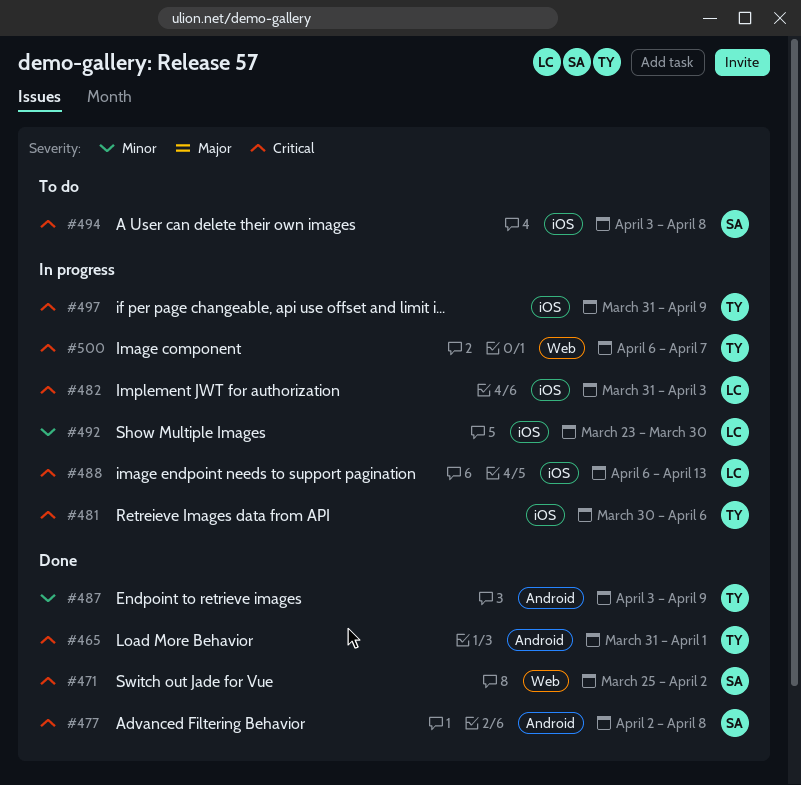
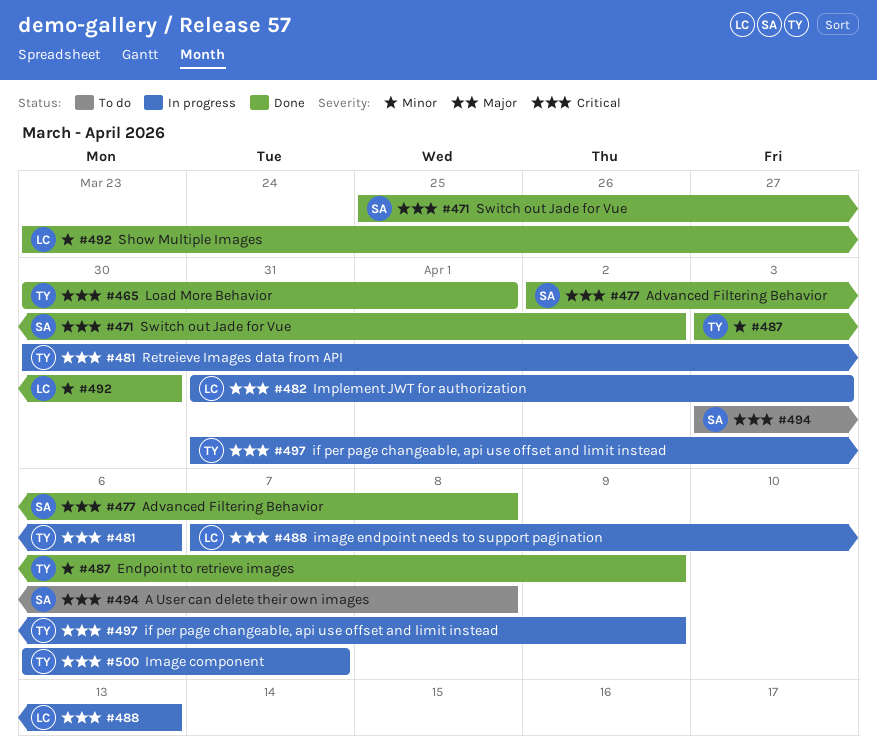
#465, start: Mar 31 -> Mar 30
#488, start: Apr 6 -> Apr 7
#492, status: In progress -> Done

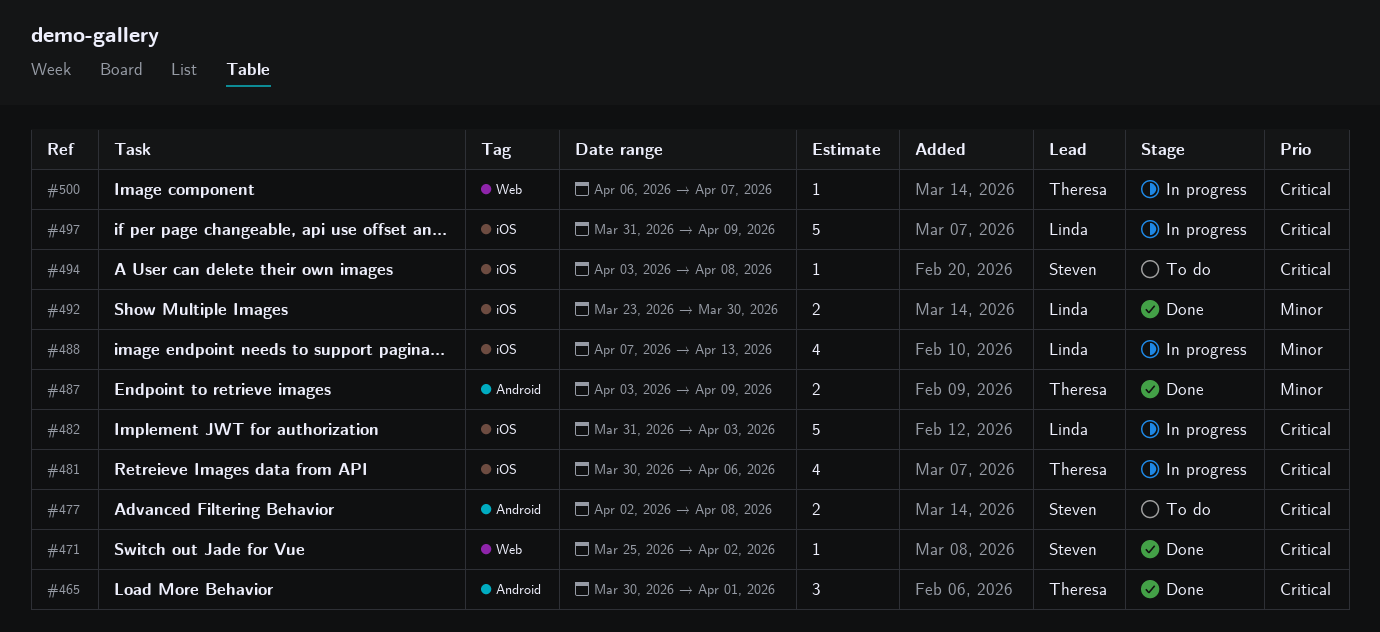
#477, status: Done -> To do
#488, priority: Critical -> Minor
#497, owner: Theresa -> Linda

